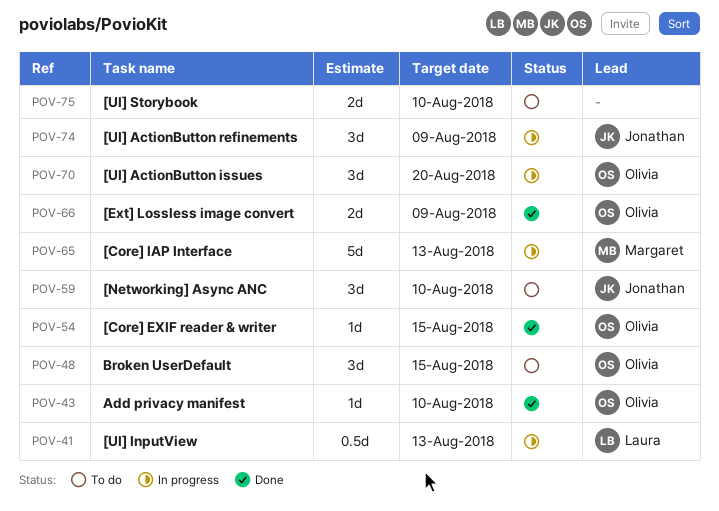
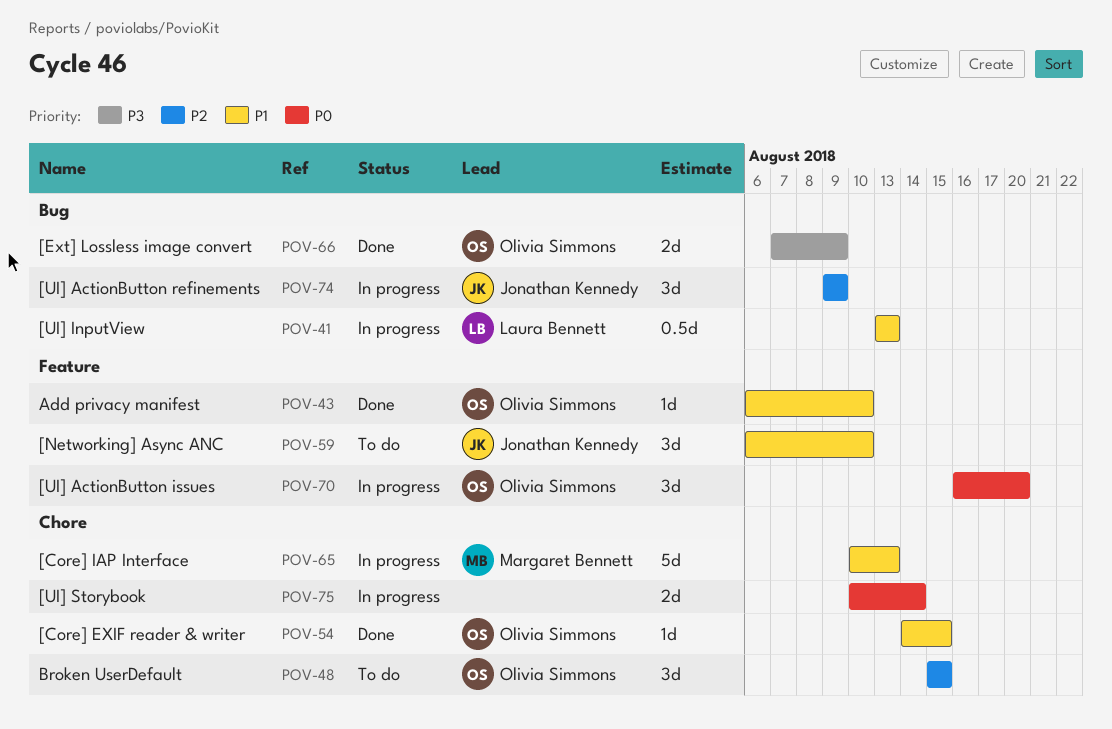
POV-75, status: To do -> In progress
POV-75, due: Aug 10 -> Aug 14

